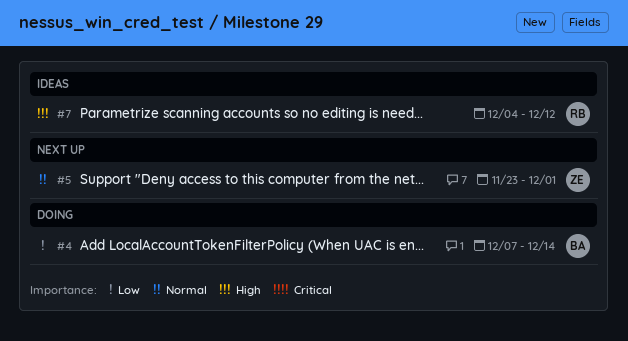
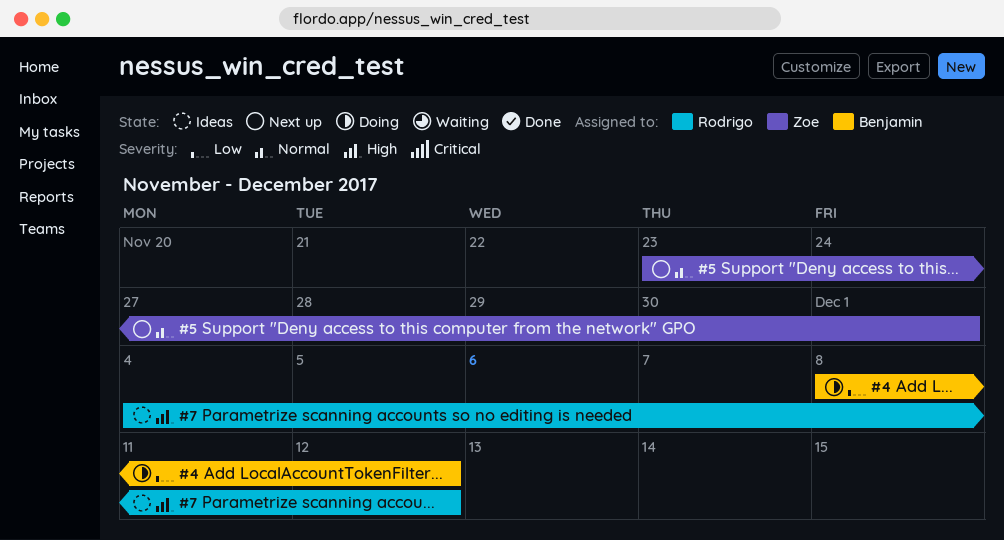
#4, start: Dec 7 -> Dec 8
#4, due: Dec 14 -> Dec 12

